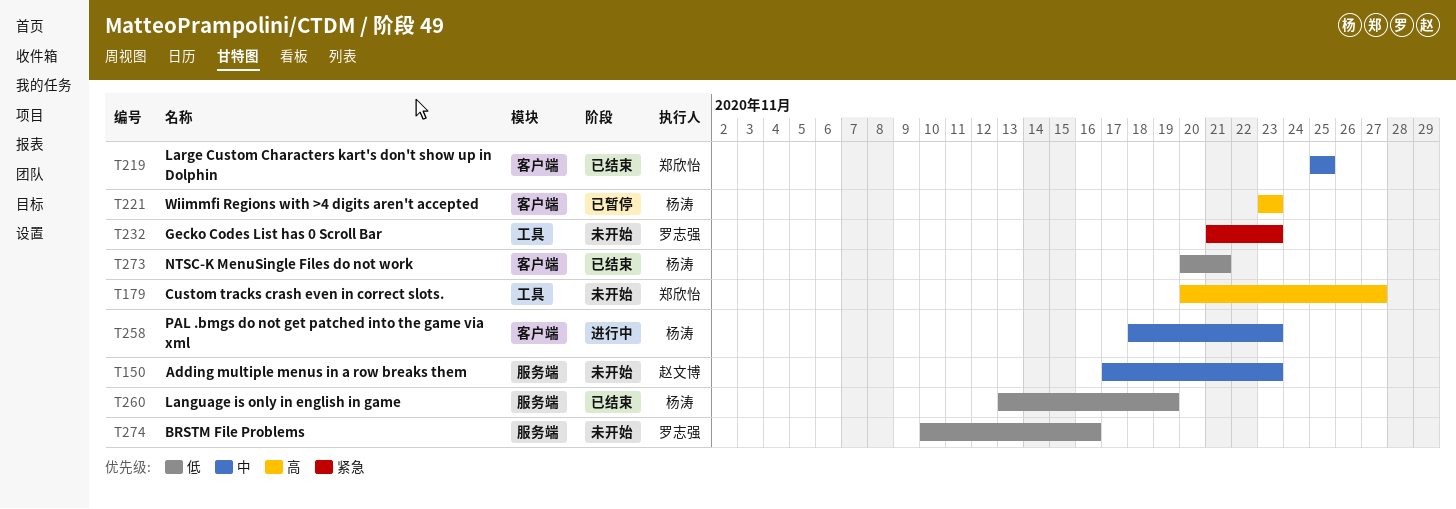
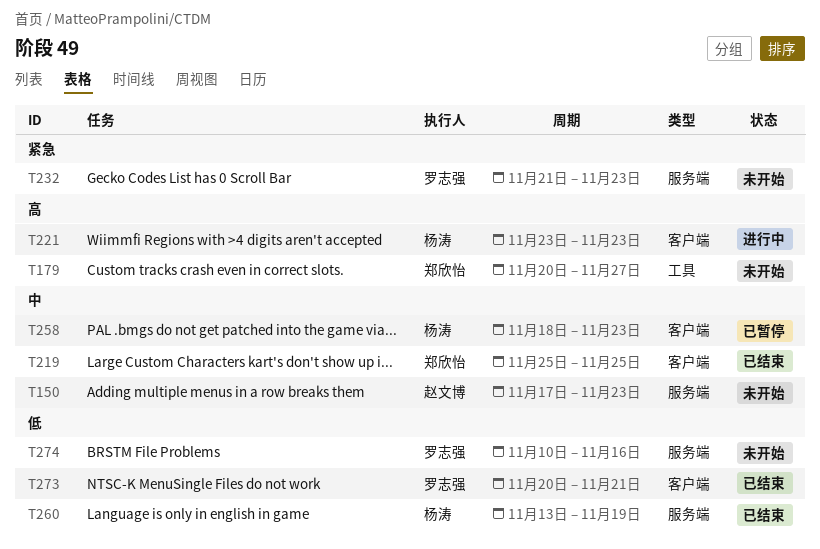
T221, status: 已暂停 -> 进行中
T232, label: 工具 -> 服务端
T258, status: 进行中 -> 已暂停
T273, owner: 杨涛 -> 罗志强

